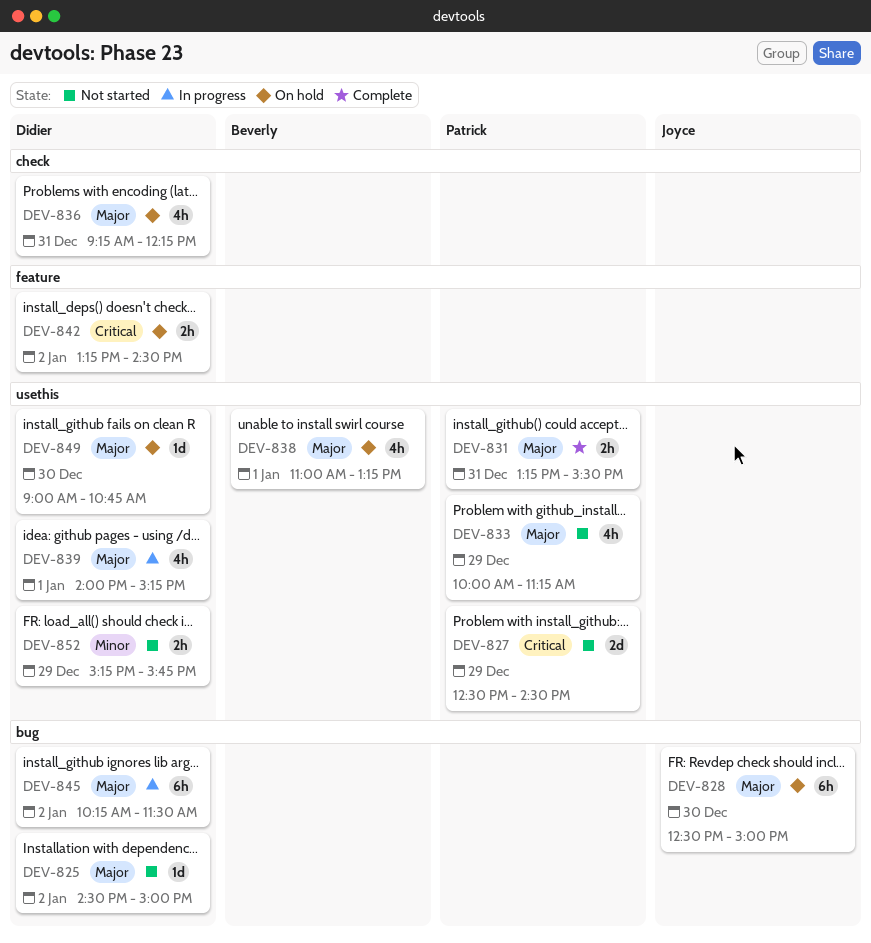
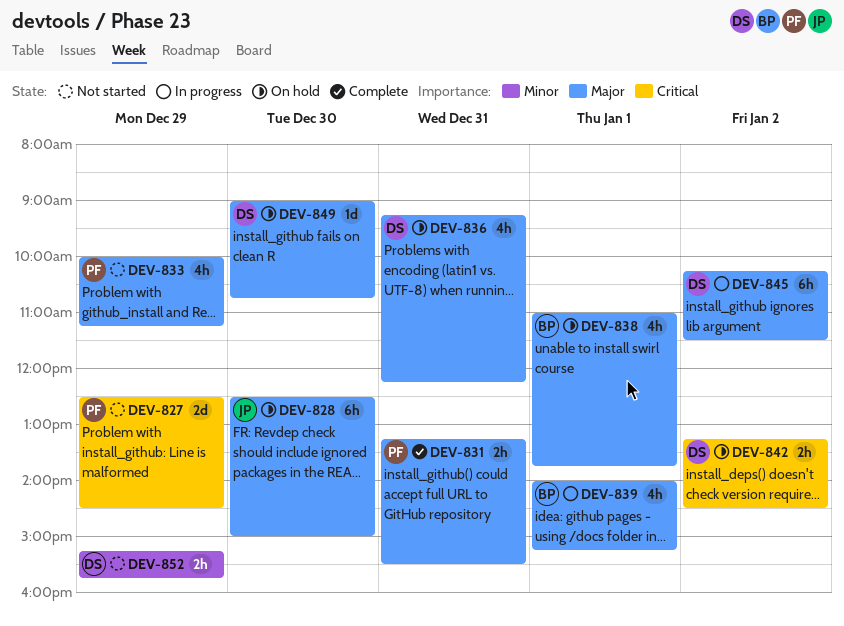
DEV-825: present -> none
DEV-838, ends: 13:15 -> 13:45
DEV-839, owner: Didier -> Beverly

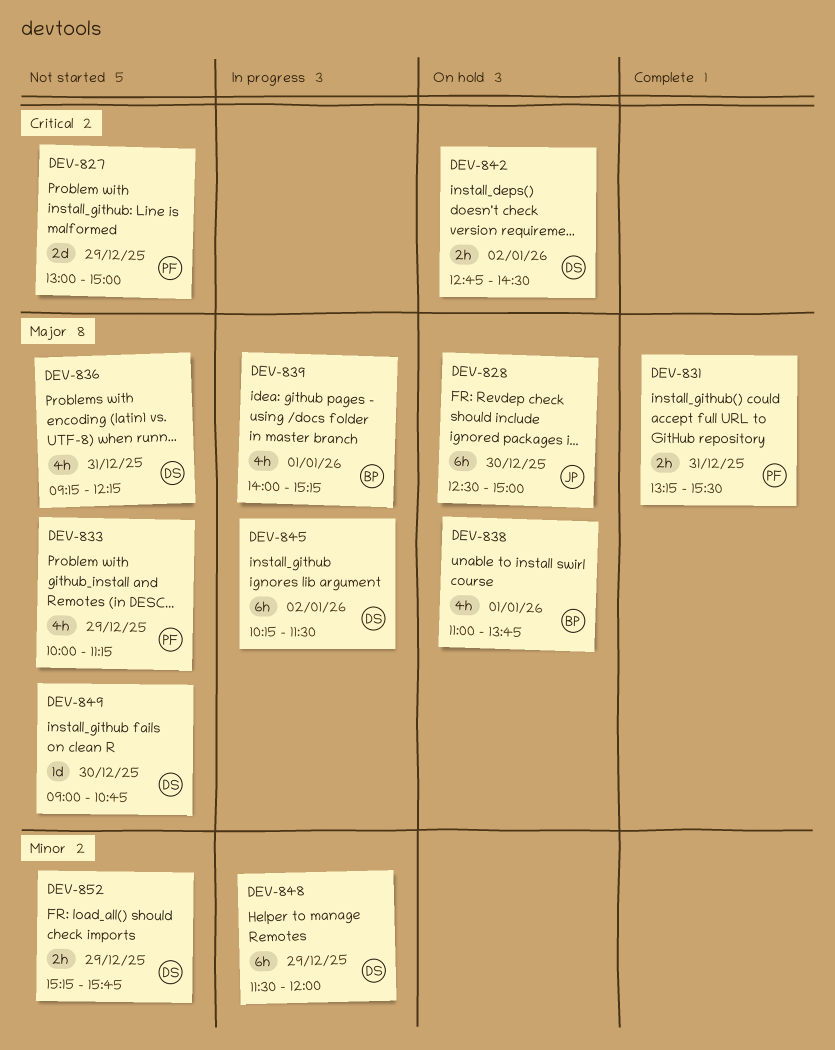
DEV-827, begins: 12:30 -> 13:00
DEV-827, ends: 14:30 -> 15:00
DEV-836, status: On hold -> Not started
DEV-842, begins: 13:15 -> 12:45
DEV-848: none -> present
DEV-849, status: On hold -> Not started

